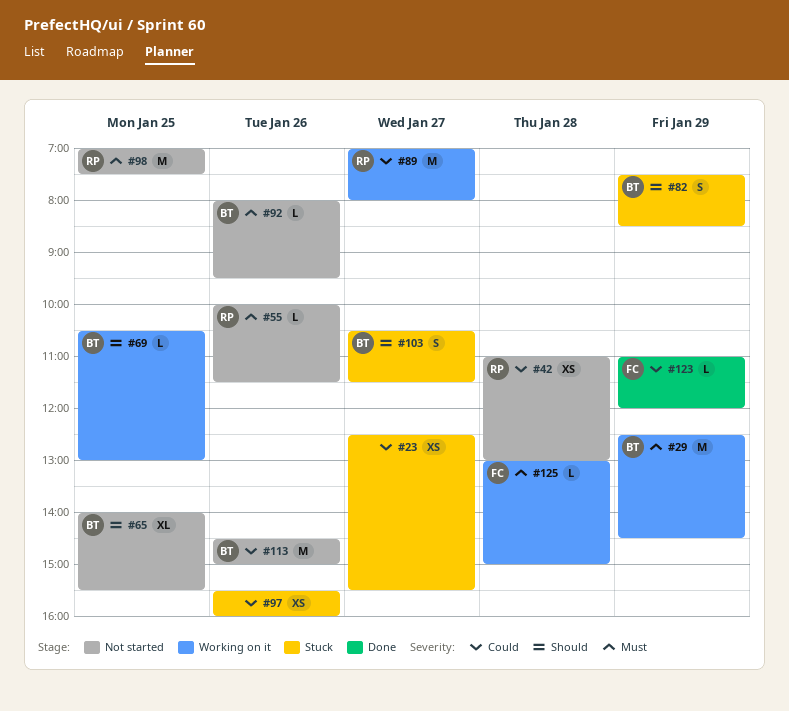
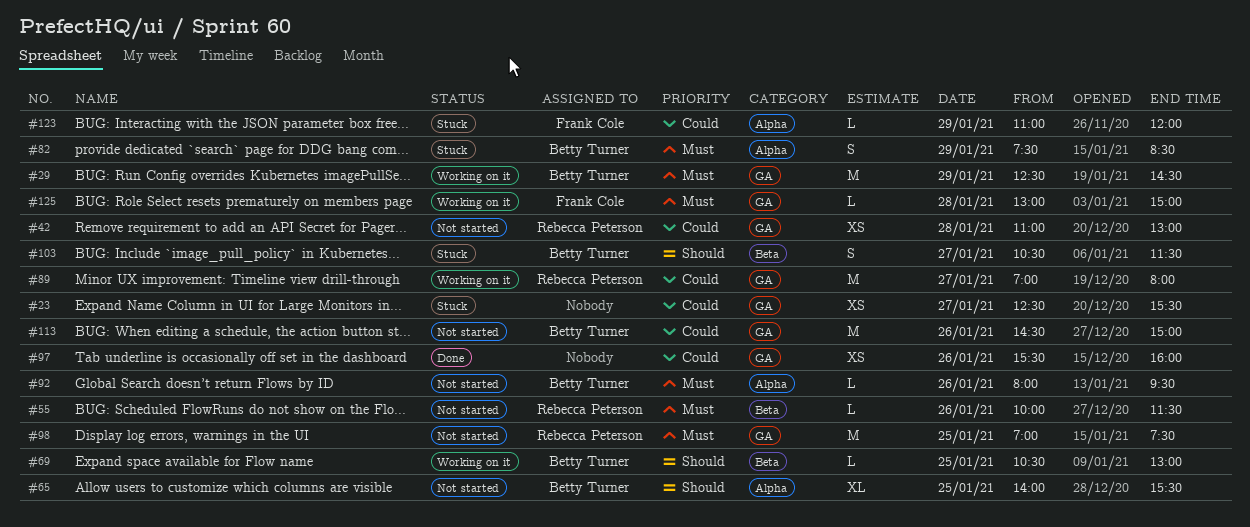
#82, priority: Should -> Must
#97, status: Stuck -> Done
#123, status: Done -> Stuck

